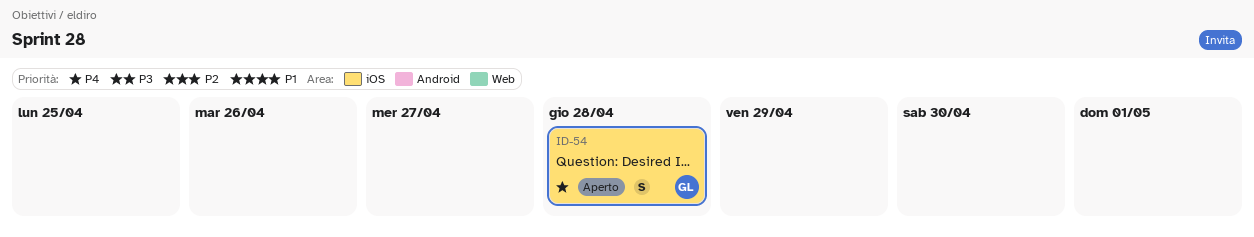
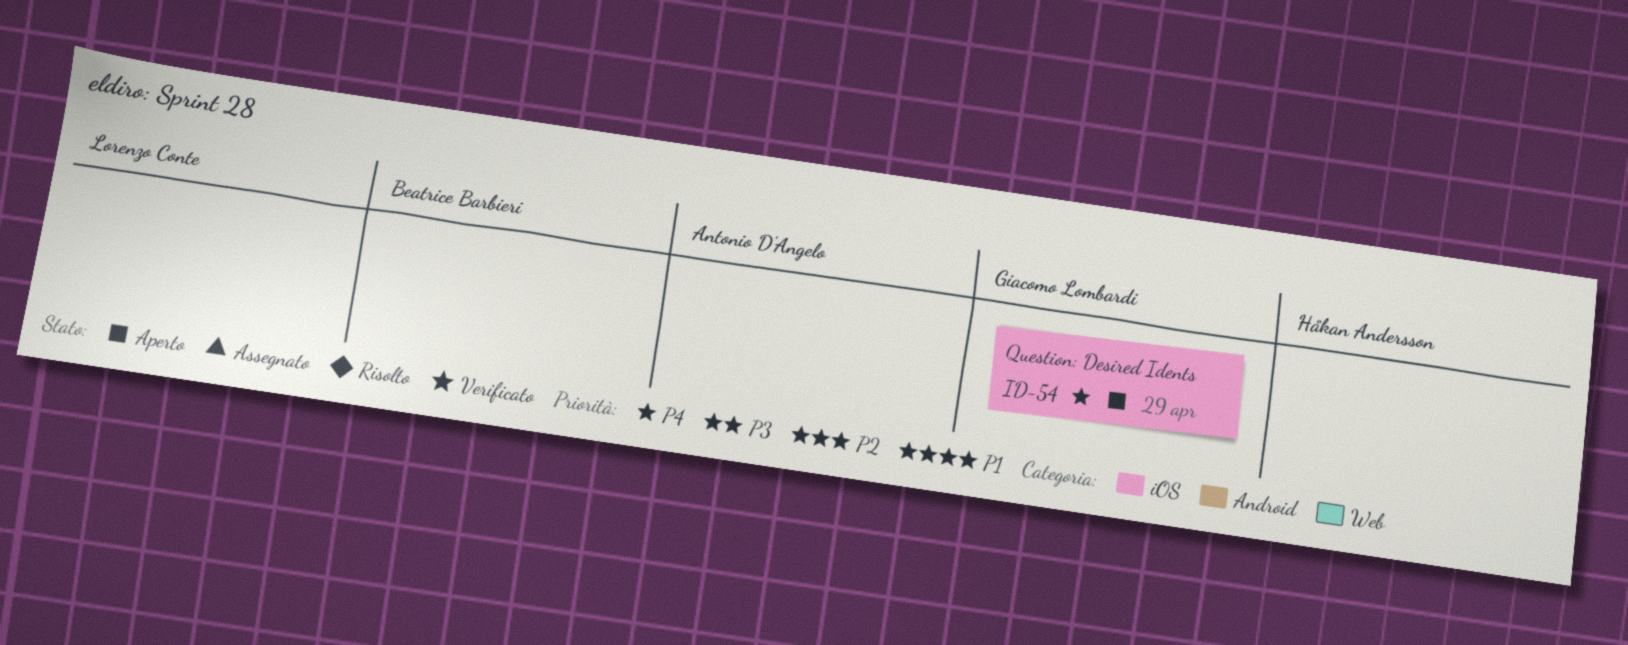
ID-54, due: Apr 28 -> Apr 29

